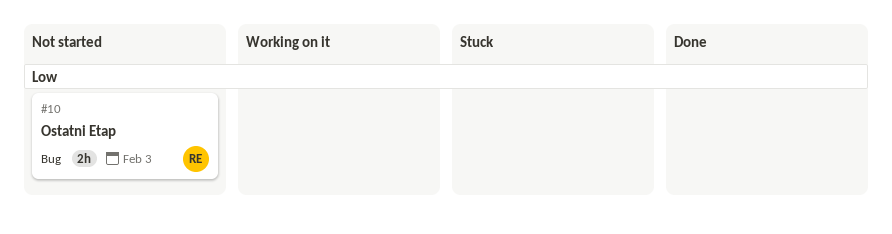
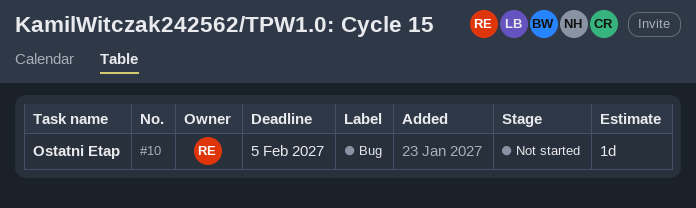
#10, estimate: 2h -> 1d
#10, due: Feb 3 -> Feb 5

